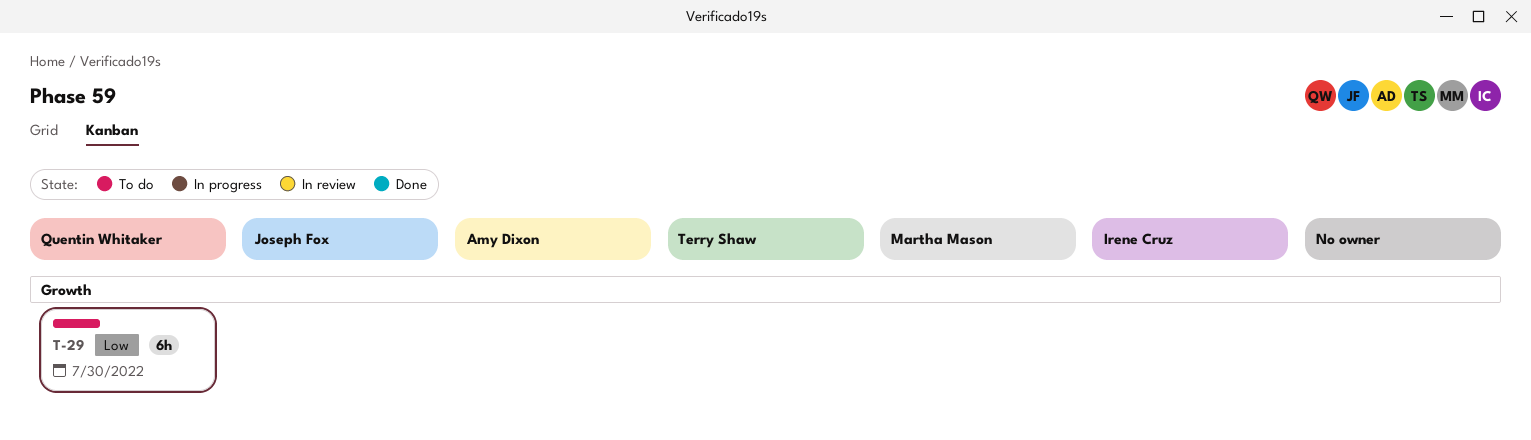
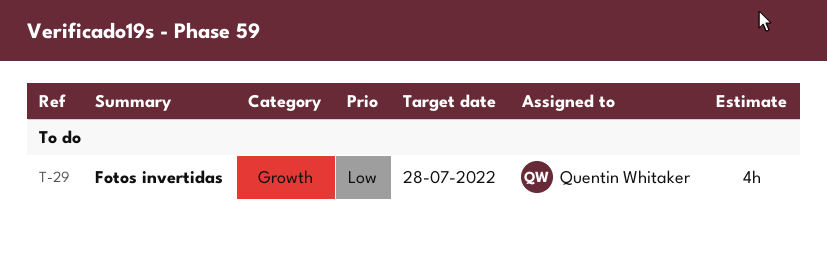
T-29, estimate: 6h -> 4h
T-29, due: Jul 30 -> Jul 28

